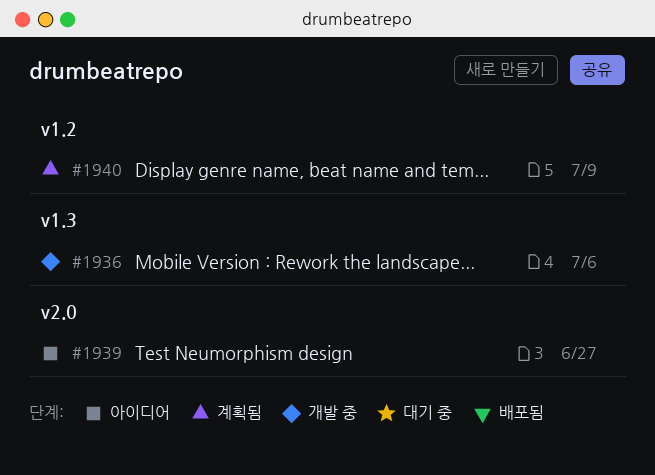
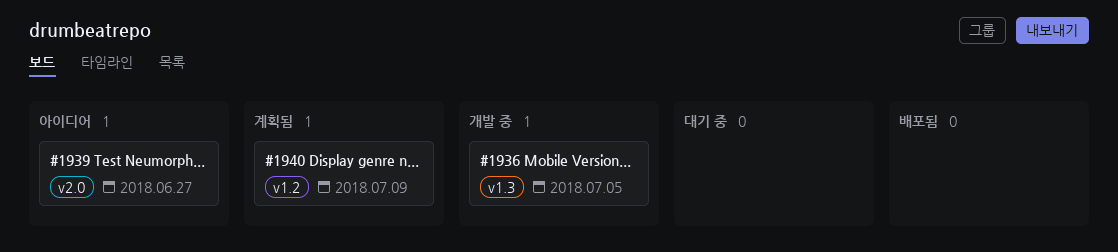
#1936, due: Jul 6 -> Jul 5

